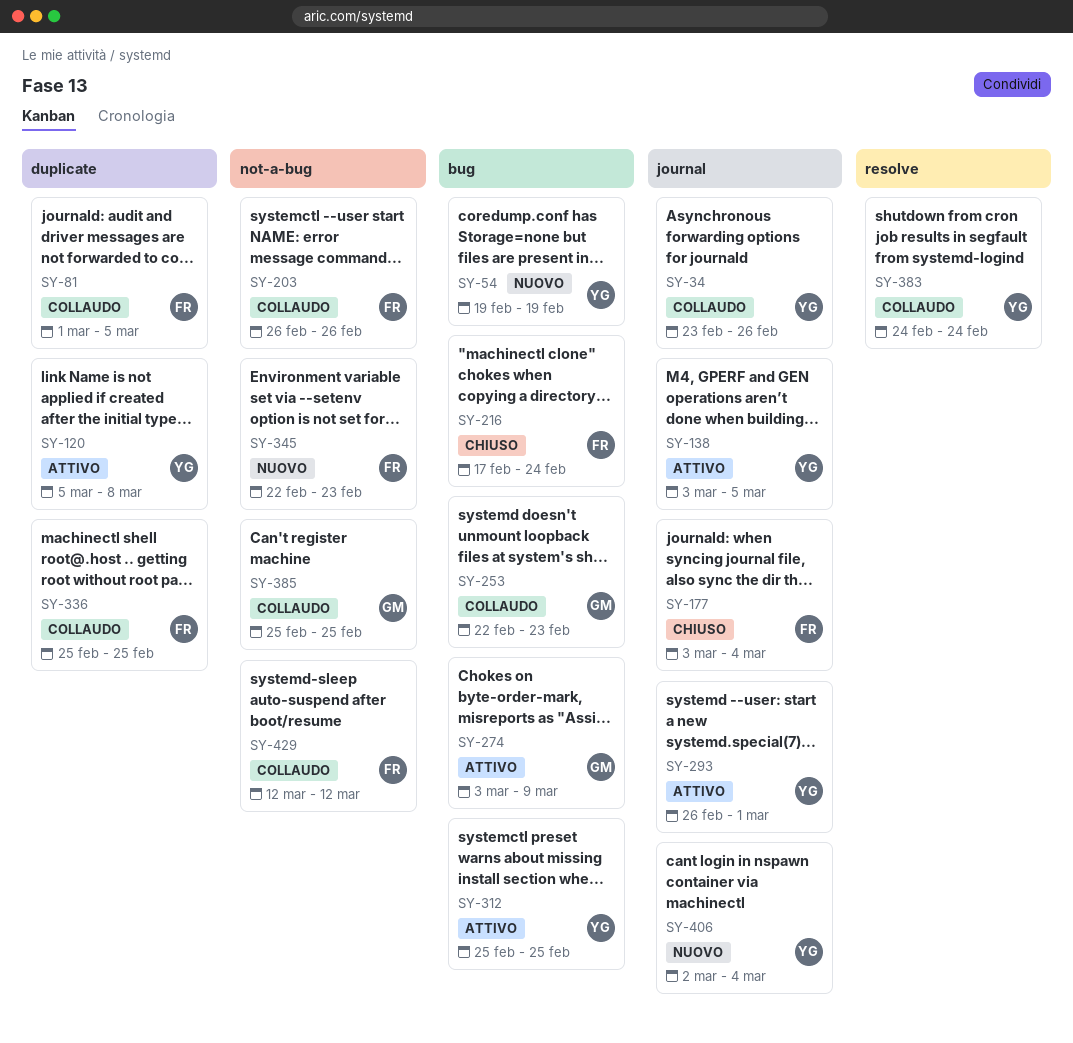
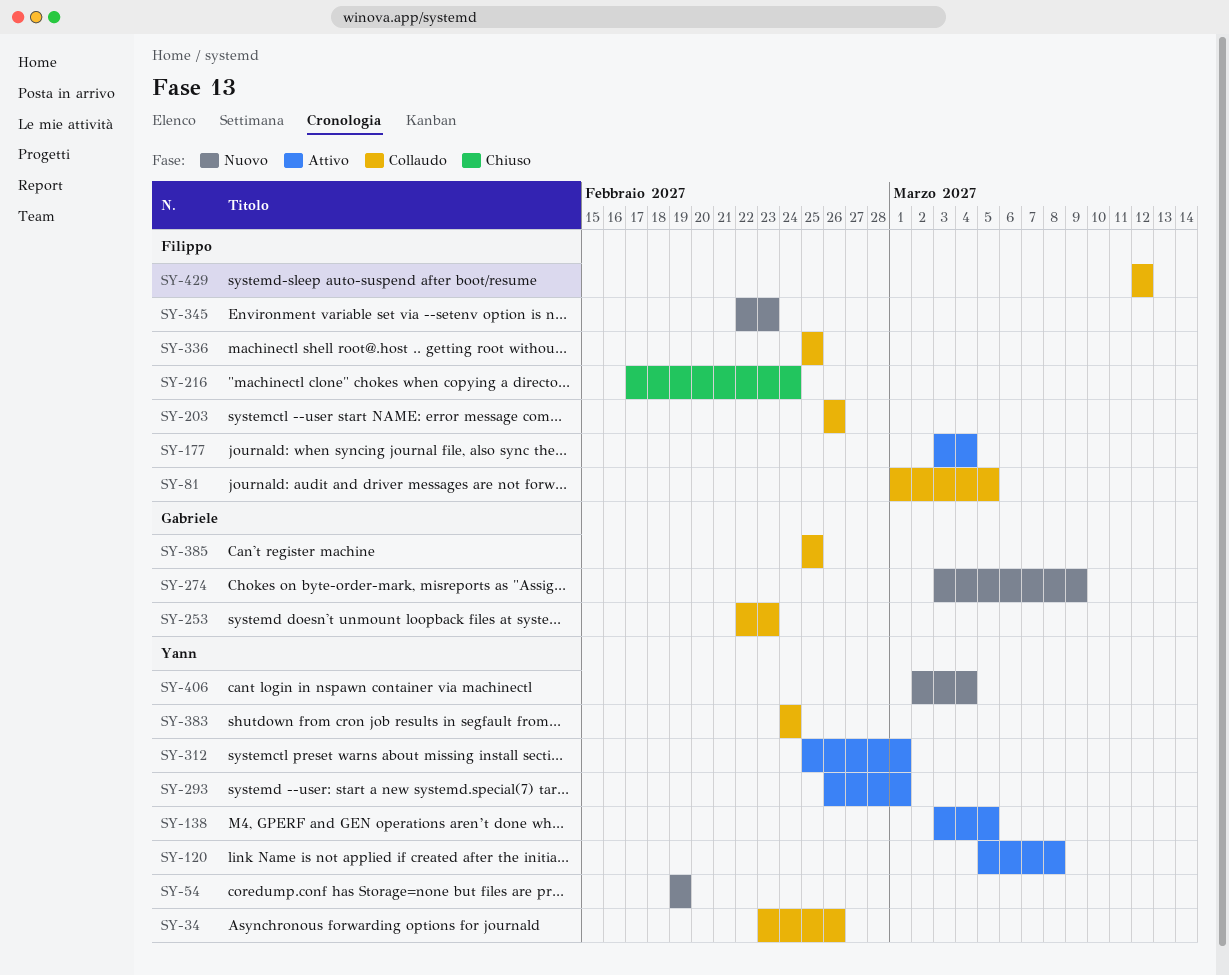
SY-177, status: Chiuso -> Attivo
SY-274, status: Attivo -> Nuovo
SY-312, due: Feb 25 -> Mar 1

